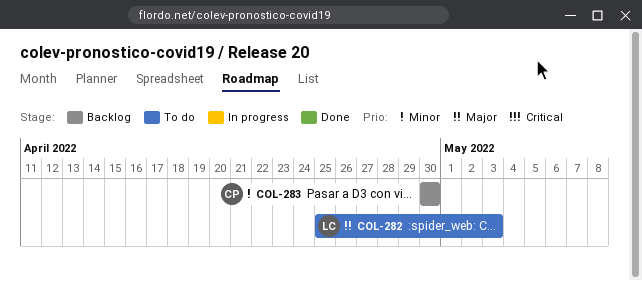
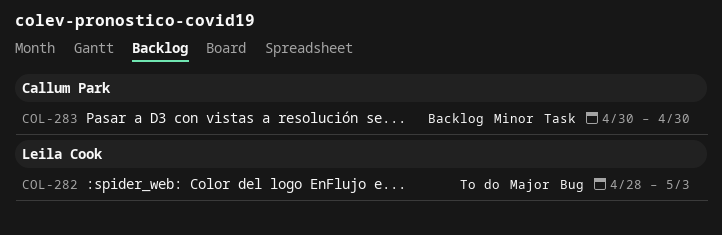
COL-282, start: Apr 25 -> Apr 28

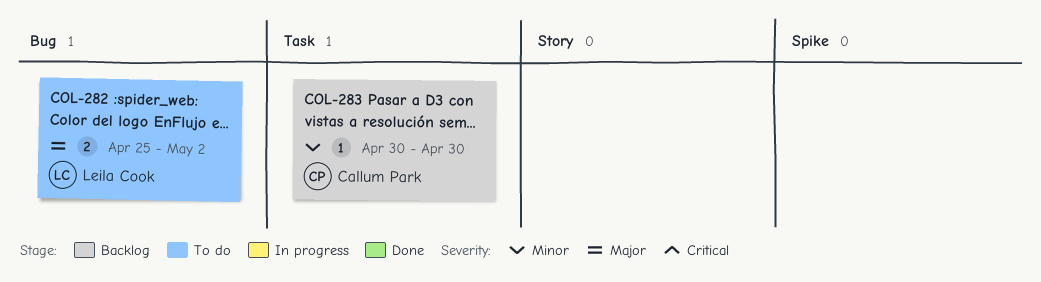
COL-282, start: Apr 28 -> Apr 25
COL-282, due: May 3 -> May 2

